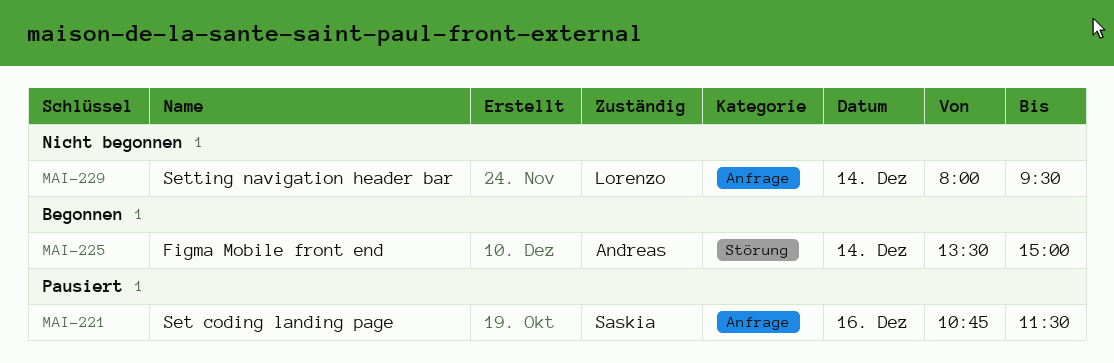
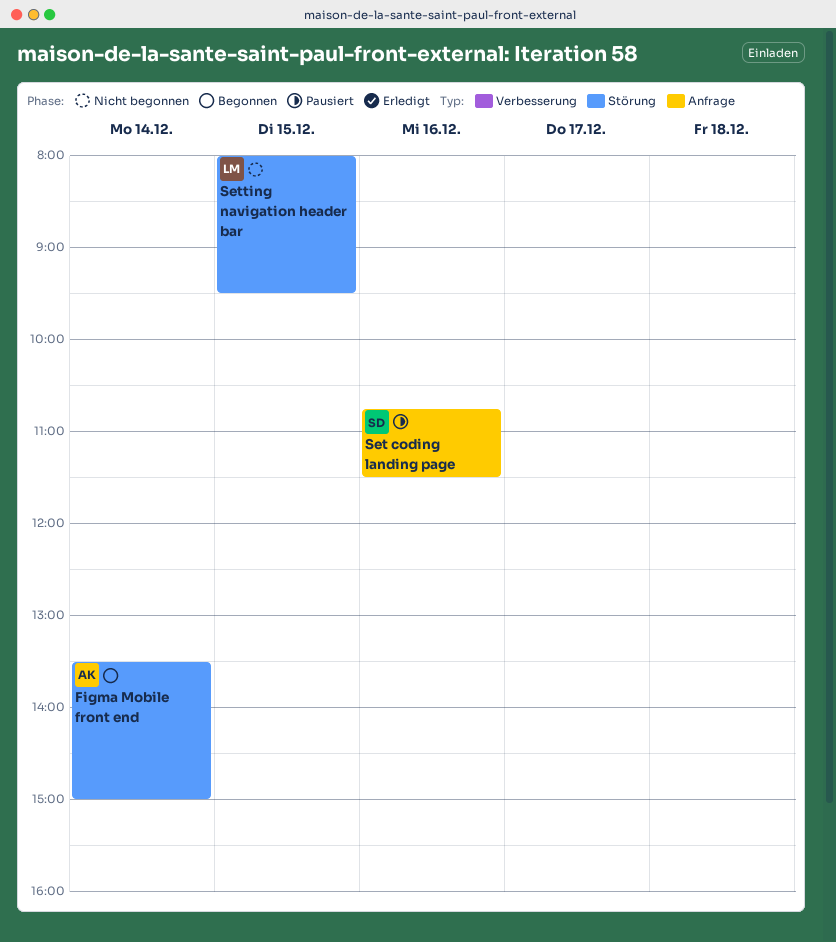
Setting navigation header bar, label: Anfrage -> Störung
Setting navigation header bar, day: Dec 14 -> Dec 15

